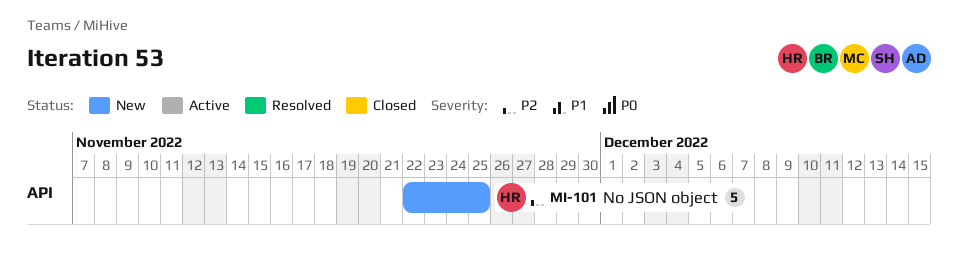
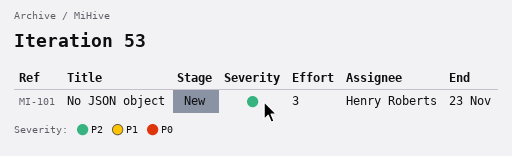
MI-101, estimate: 5 -> 3
MI-101, due: Nov 25 -> Nov 23

